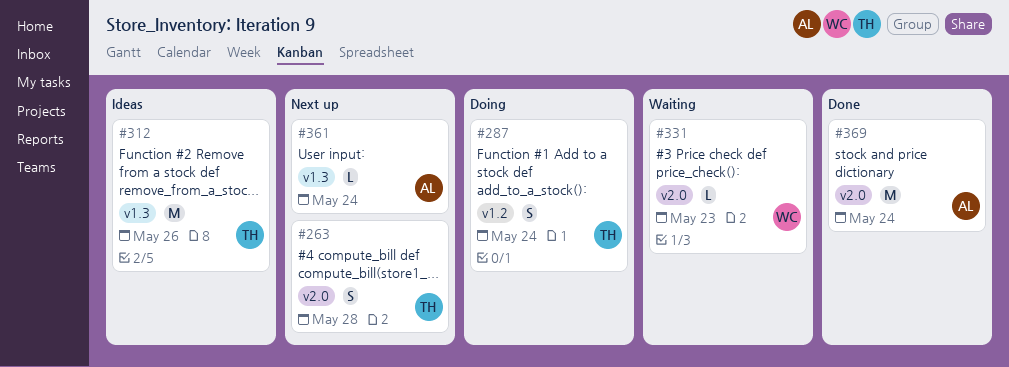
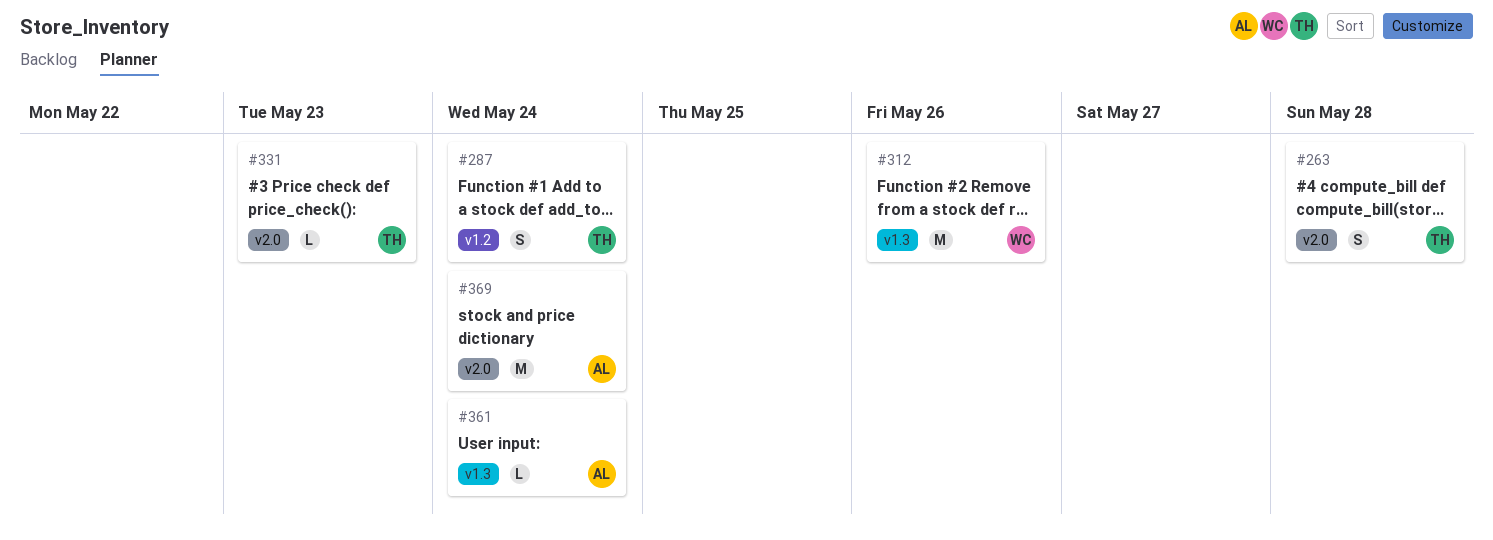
#312, owner: TH -> WC
#331, owner: WC -> TH

